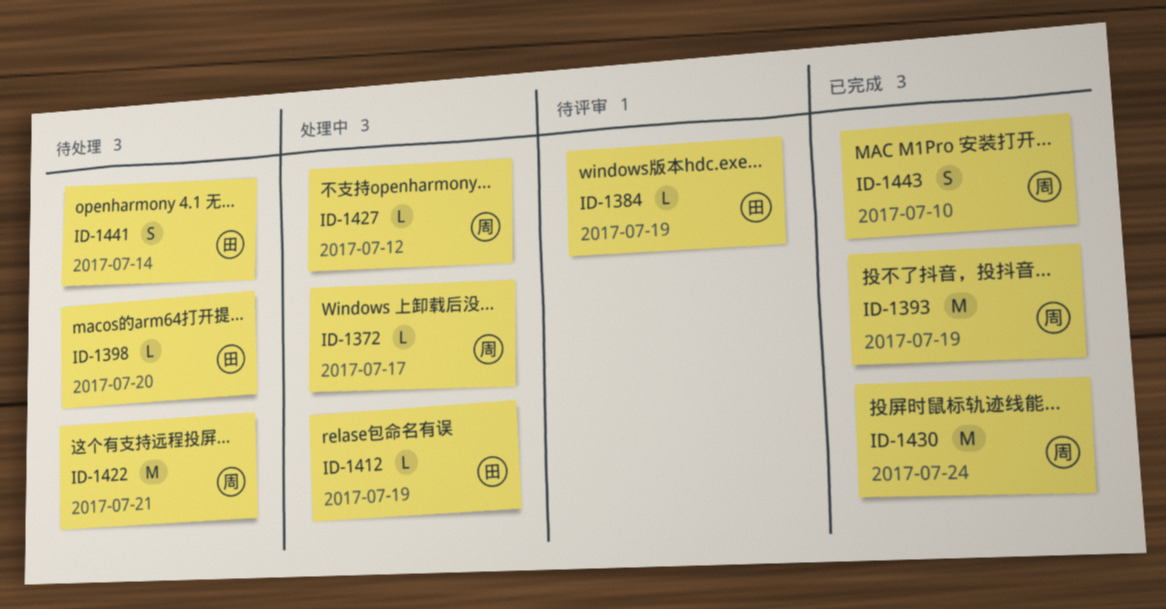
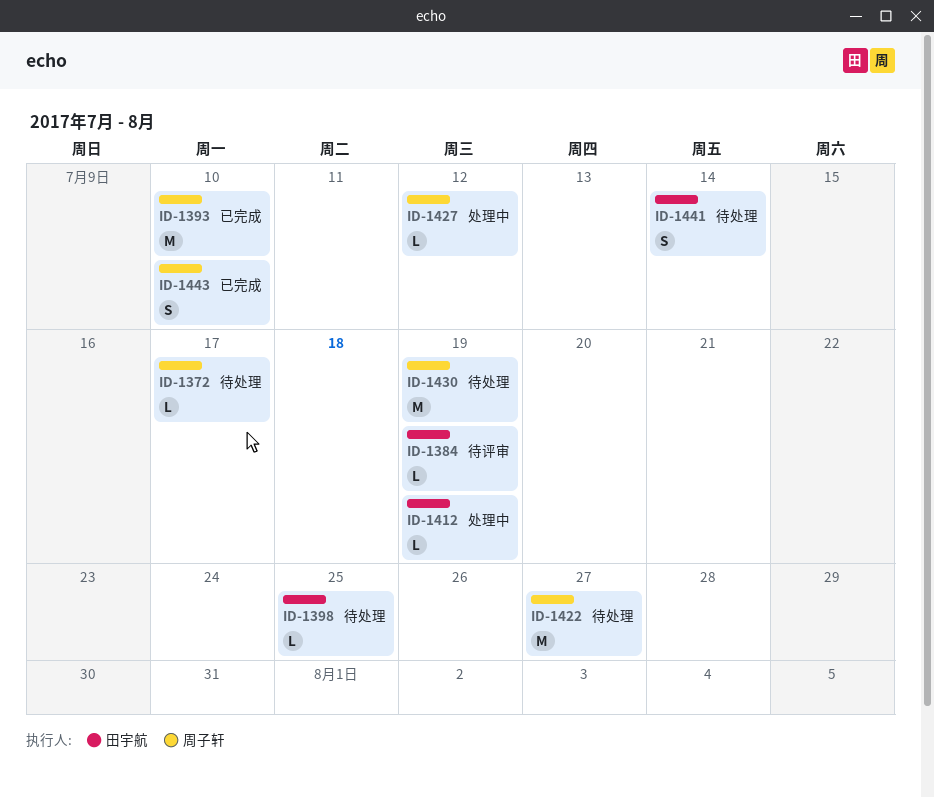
ID-1372, status: 处理中 -> 待处理
ID-1393, due: Jul 19 -> Jul 10
ID-1398, due: Jul 20 -> Jul 25
ID-1422, due: Jul 21 -> Jul 27
ID-1430, status: 已完成 -> 待处理
ID-1430, due: Jul 24 -> Jul 19

